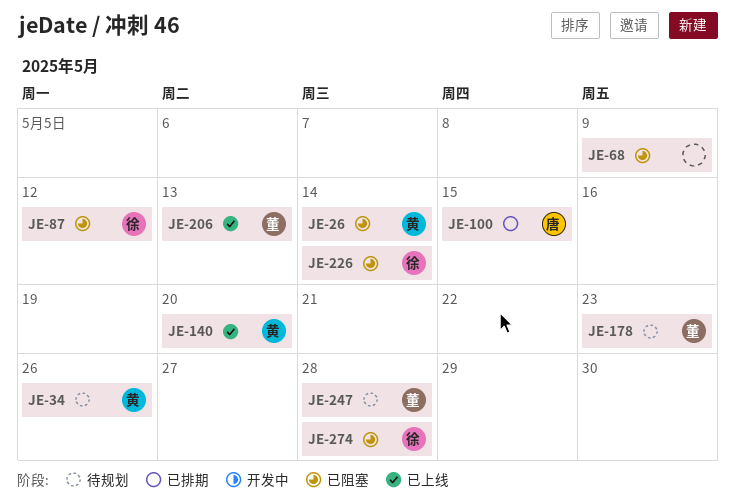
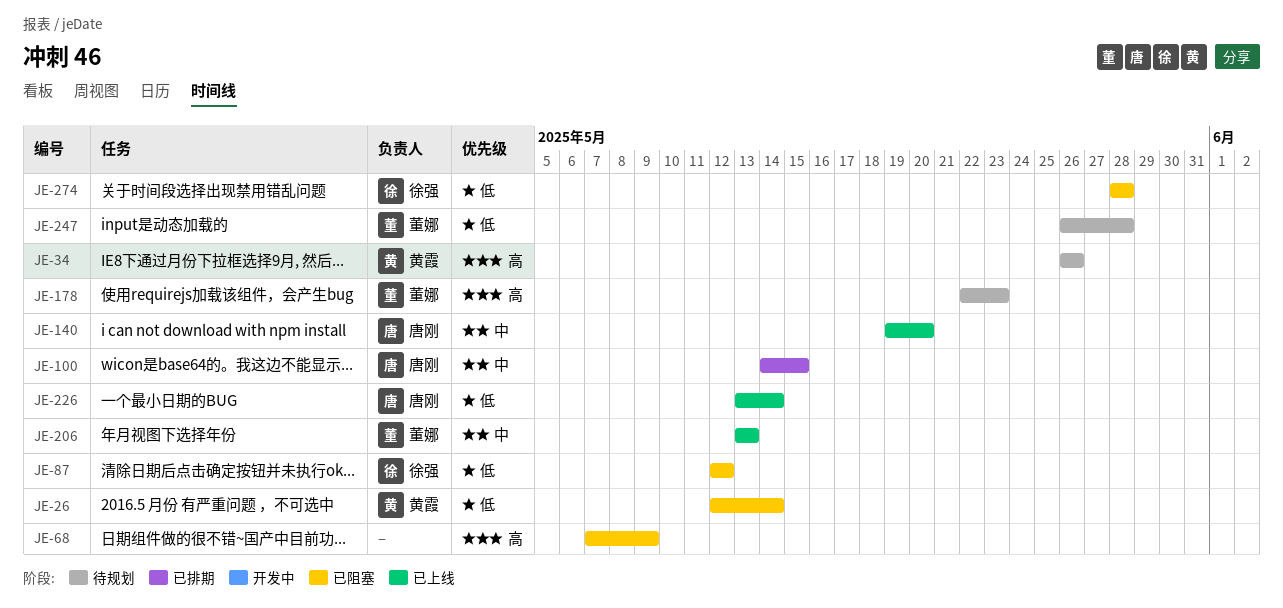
JE-140, owner: 黄霞 -> 唐刚
JE-226, status: 已阻塞 -> 已上线
JE-226, owner: 徐强 -> 唐刚

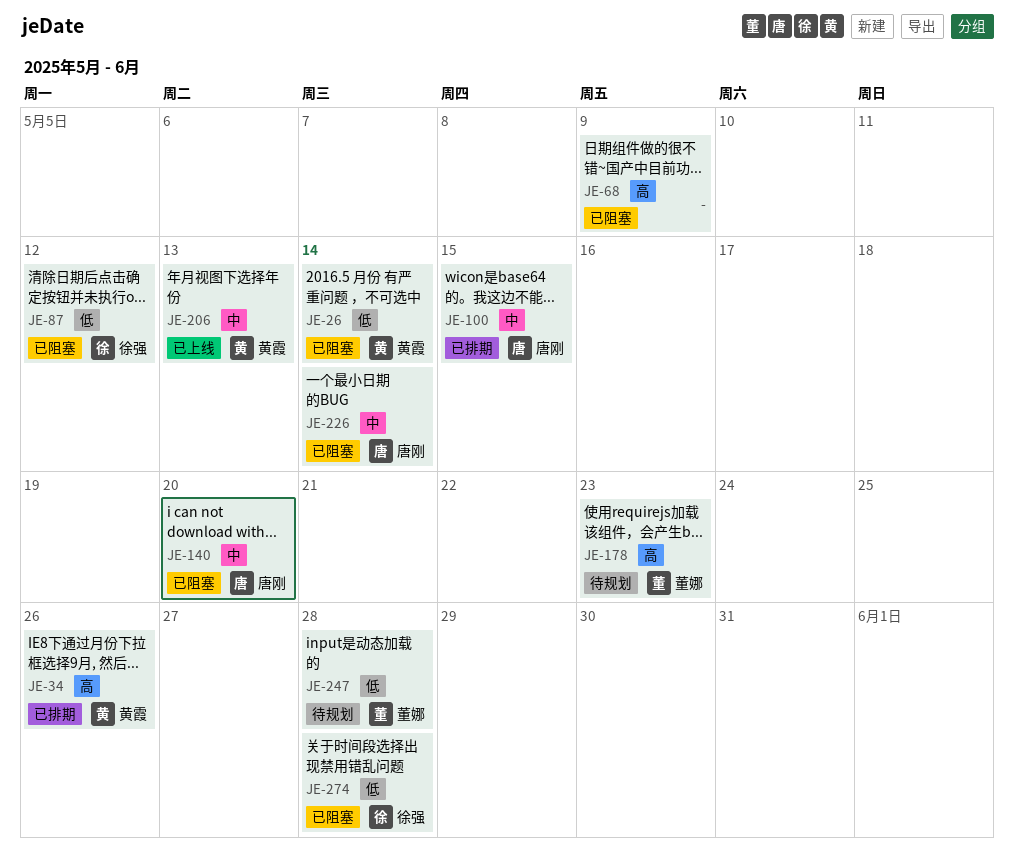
JE-34, status: 待规划 -> 已排期
JE-140, status: 已上线 -> 已阻塞
JE-206, owner: 董娜 -> 黄霞
JE-226, status: 已上线 -> 已阻塞
JE-226, priority: 低 -> 中

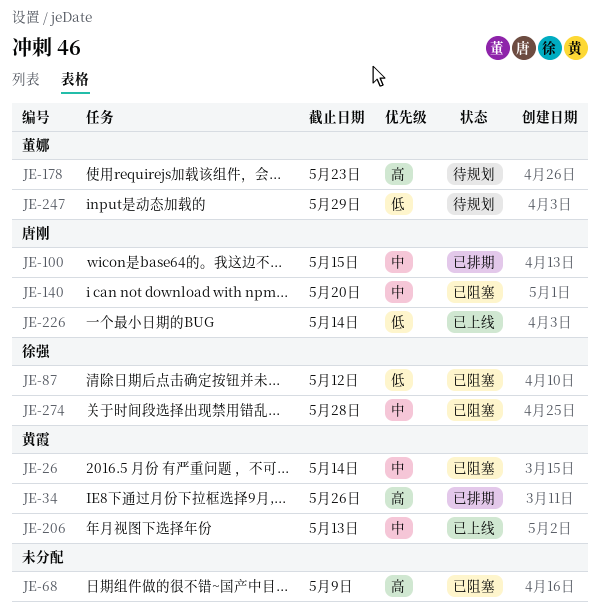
JE-26, priority: 低 -> 中
JE-226, status: 已阻塞 -> 已上线
JE-226, priority: 中 -> 低
JE-247, due: May 28 -> May 29
JE-274, priority: 低 -> 中

